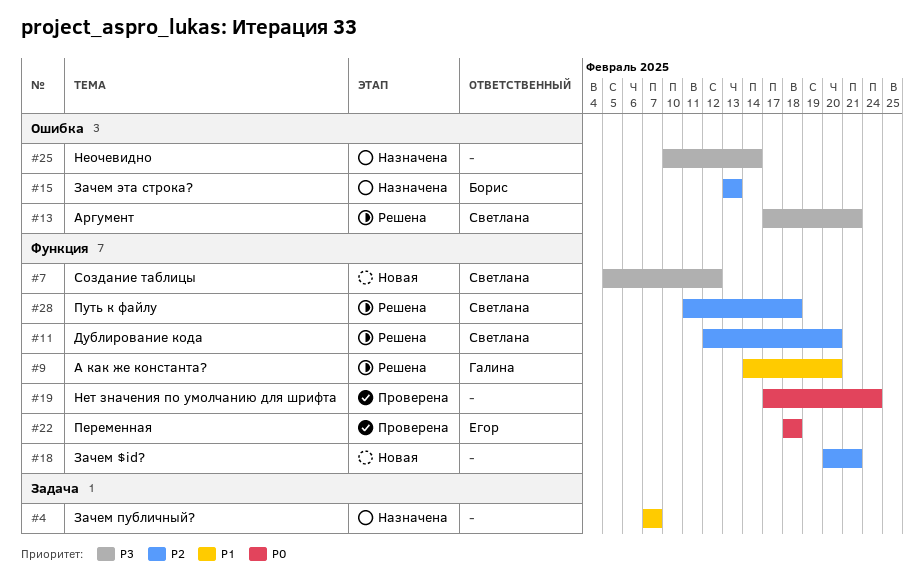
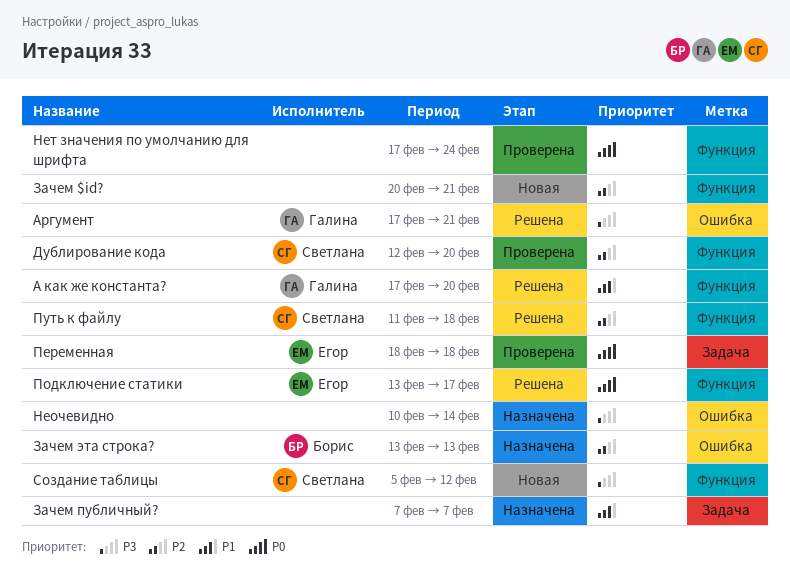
А как же константа?, start: Feb 14 -> Feb 17
Аргумент, owner: Светлана -> Галина
Дублирование кода, status: Решена -> Проверена
Переменная, label: Функция -> Задача
Подключение статики: none -> present

